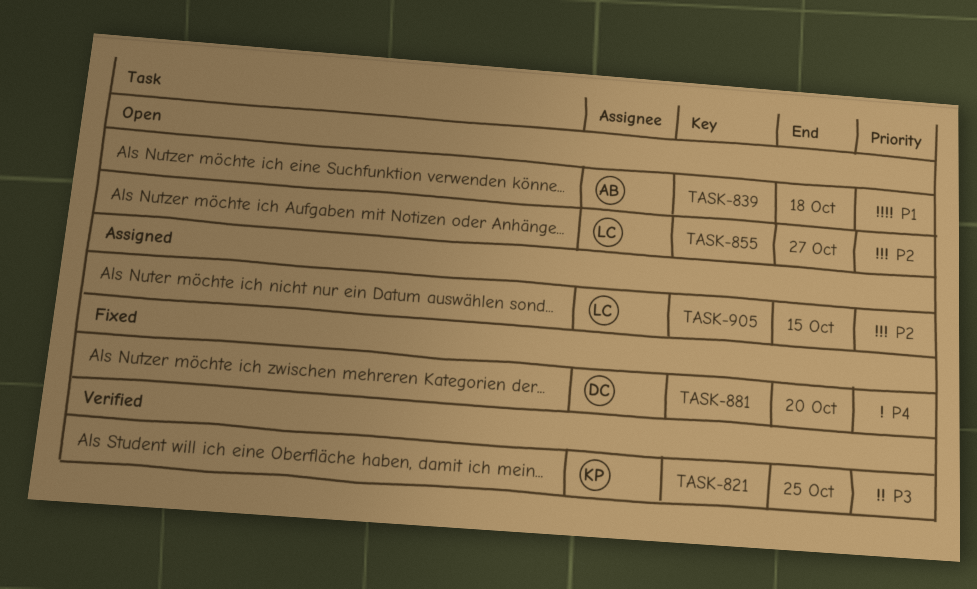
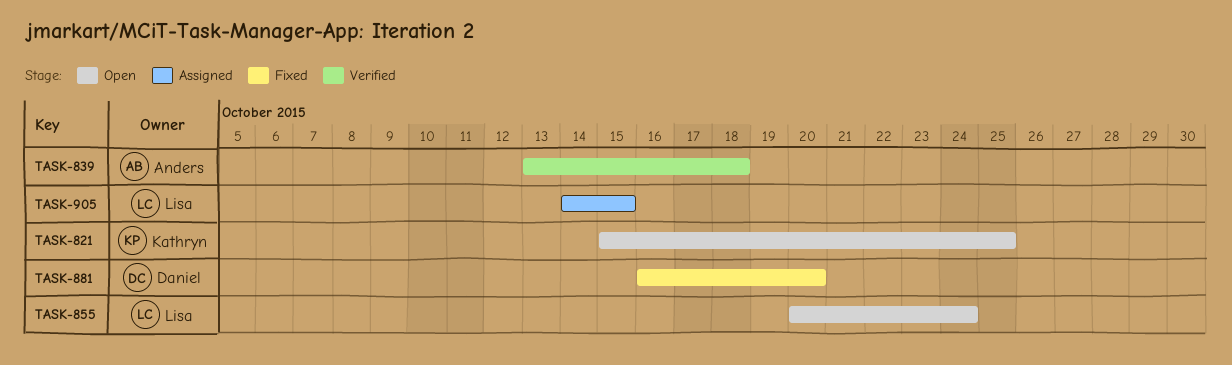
TASK-821, status: Verified -> Open
TASK-839, status: Open -> Verified
TASK-855, due: Oct 27 -> Oct 24

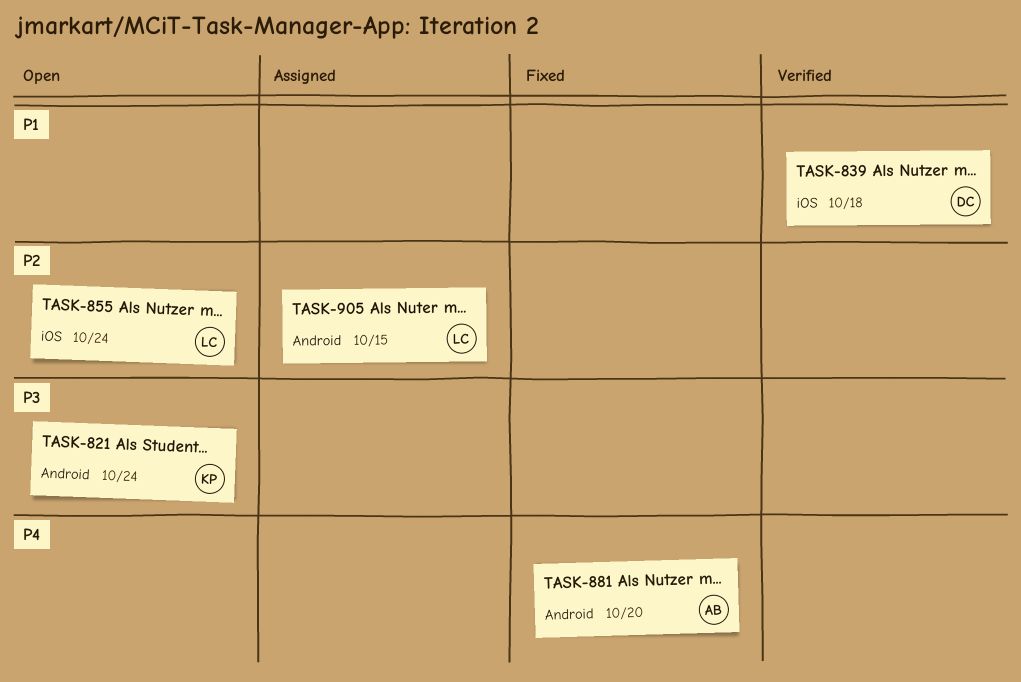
TASK-821, due: Oct 25 -> Oct 24
TASK-839, owner: Anders -> Daniel
TASK-881, owner: Daniel -> Anders

